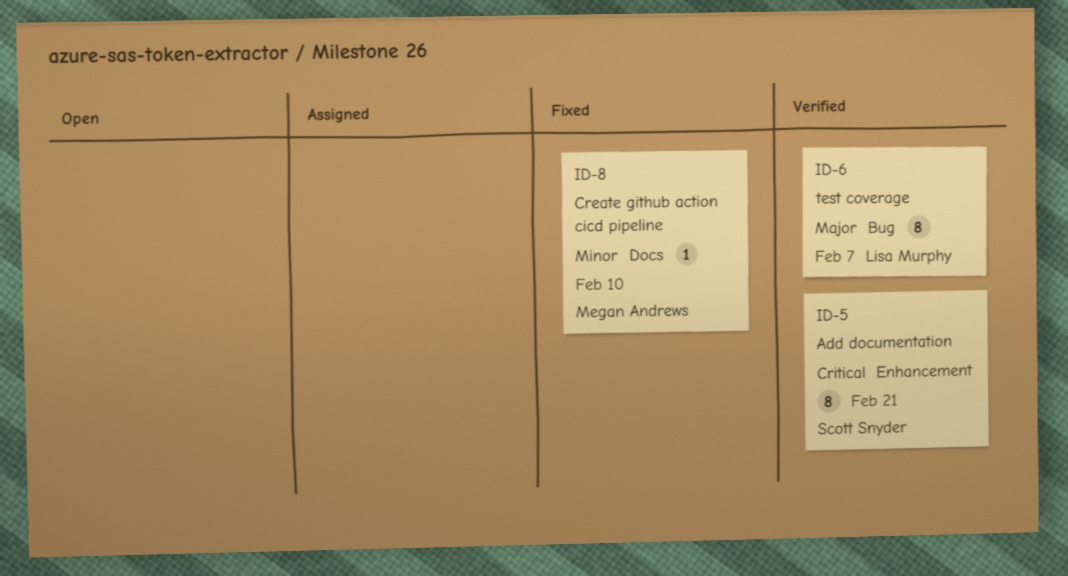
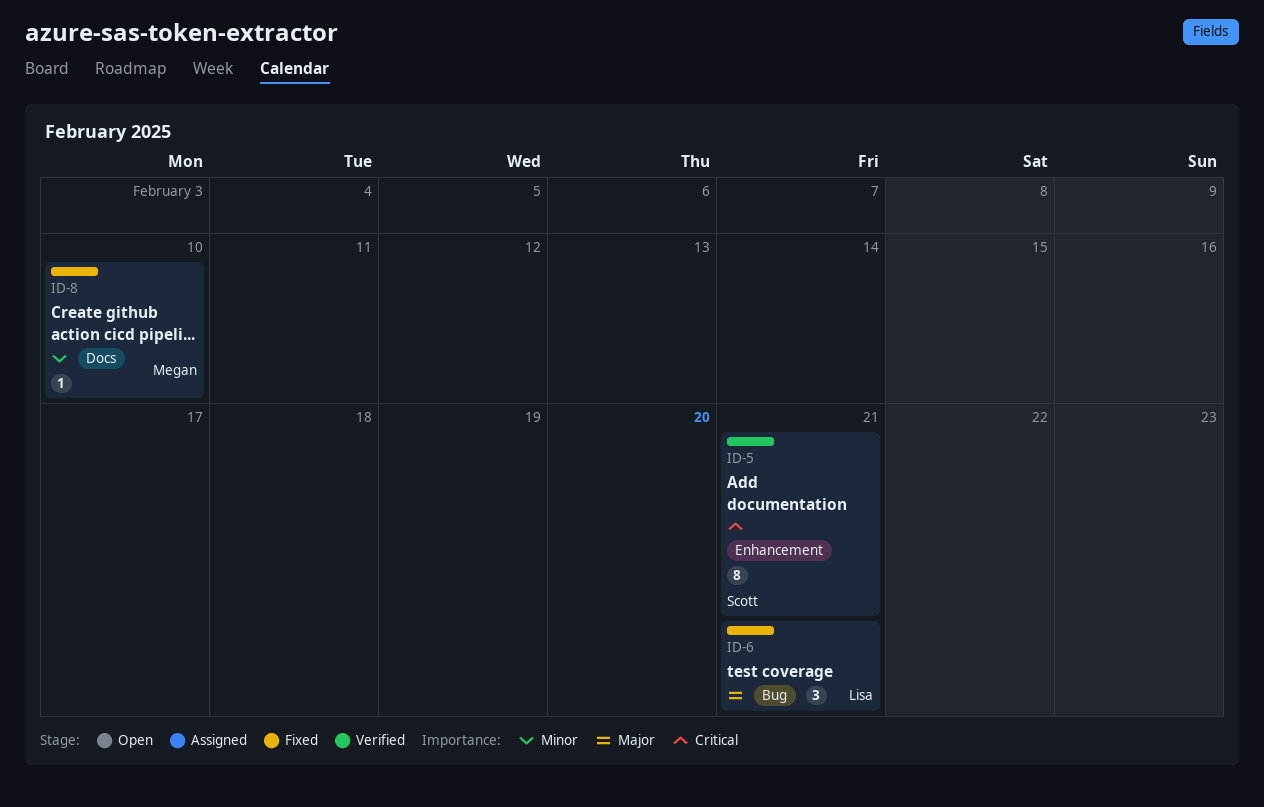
ID-6, status: Verified -> Fixed
ID-6, estimate: 8 -> 3
ID-6, due: Feb 7 -> Feb 21

